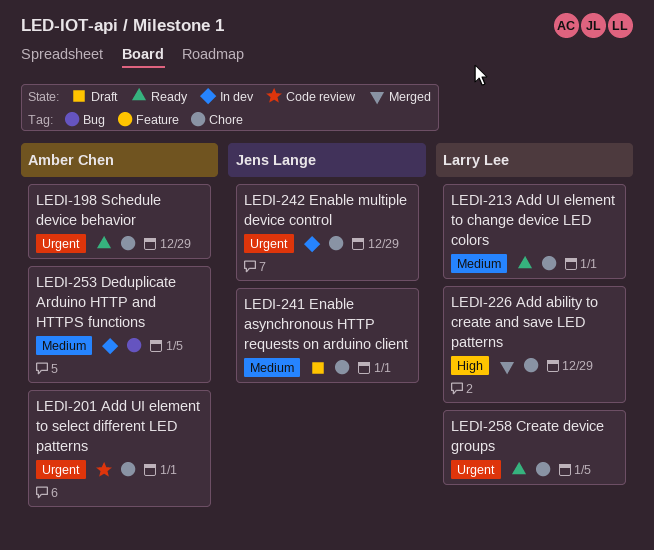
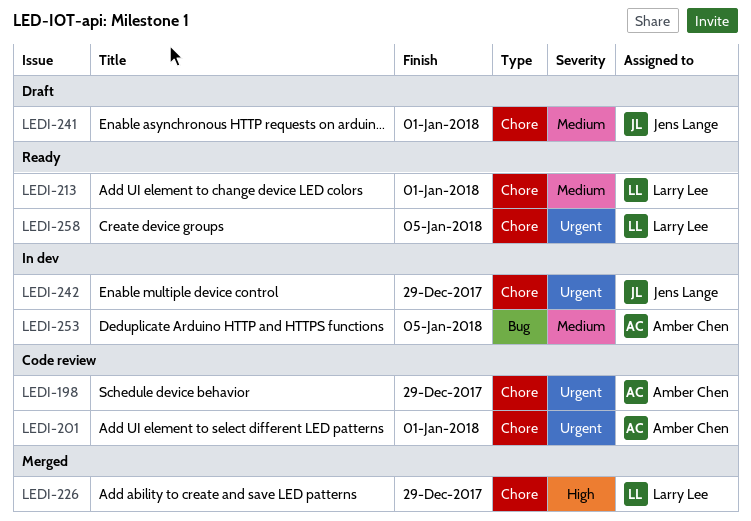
LEDI-198, status: Ready -> Code review

